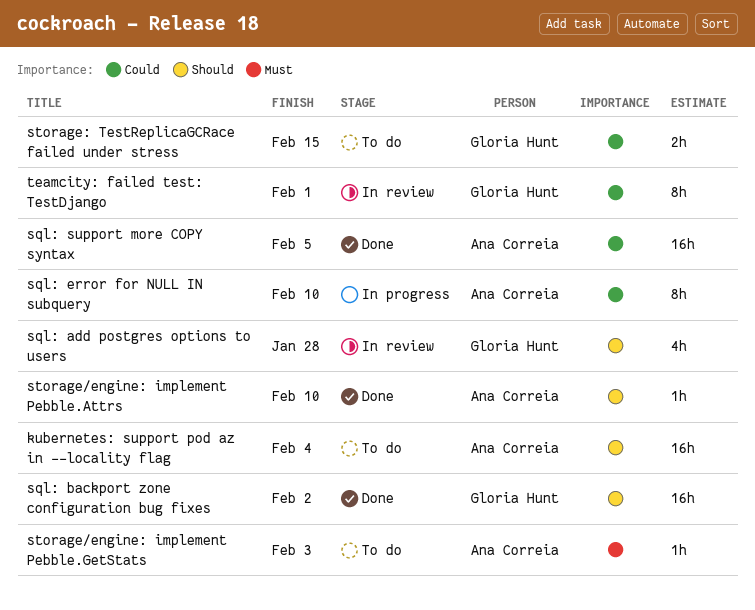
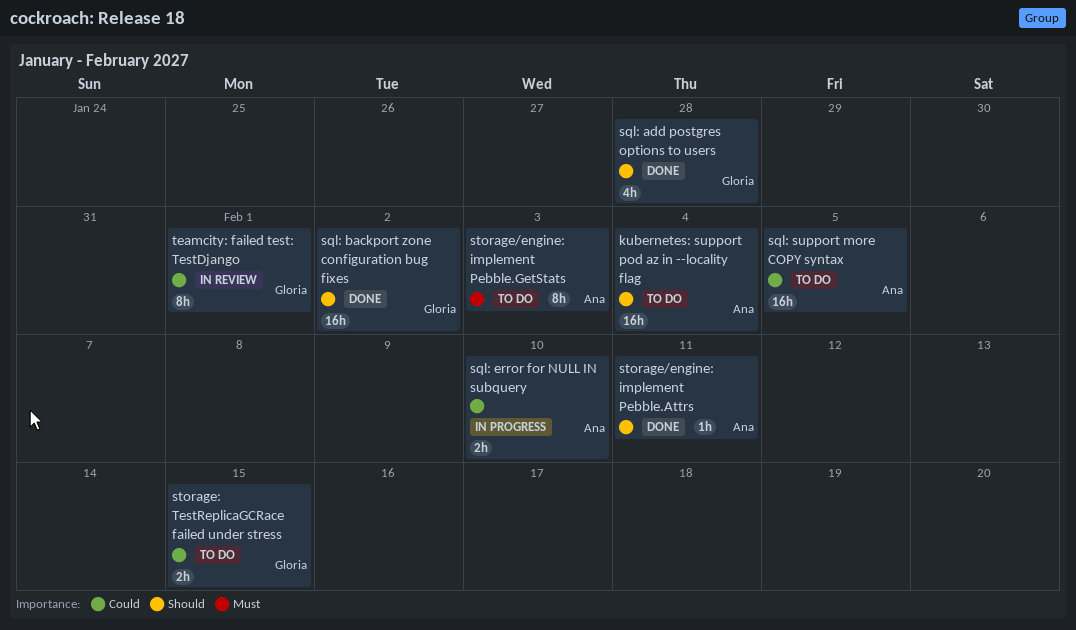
sql: add postgres options to users, status: In review -> Done
sql: error for NULL IN subquery, estimate: 8h -> 2h
sql: support more COPY syntax, status: Done -> To do
storage/engine: implement Pebble.Attrs, due: Feb 10 -> Feb 11
storage/engine: implement Pebble.GetStats, estimate: 1h -> 8h

